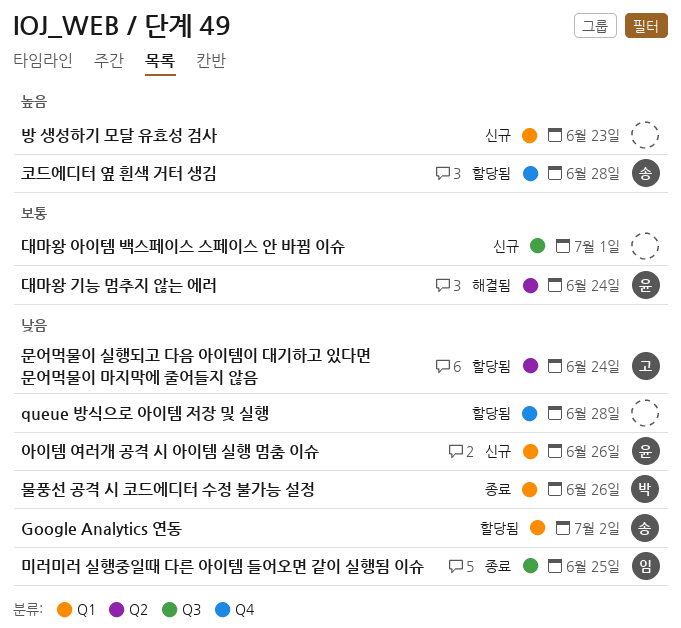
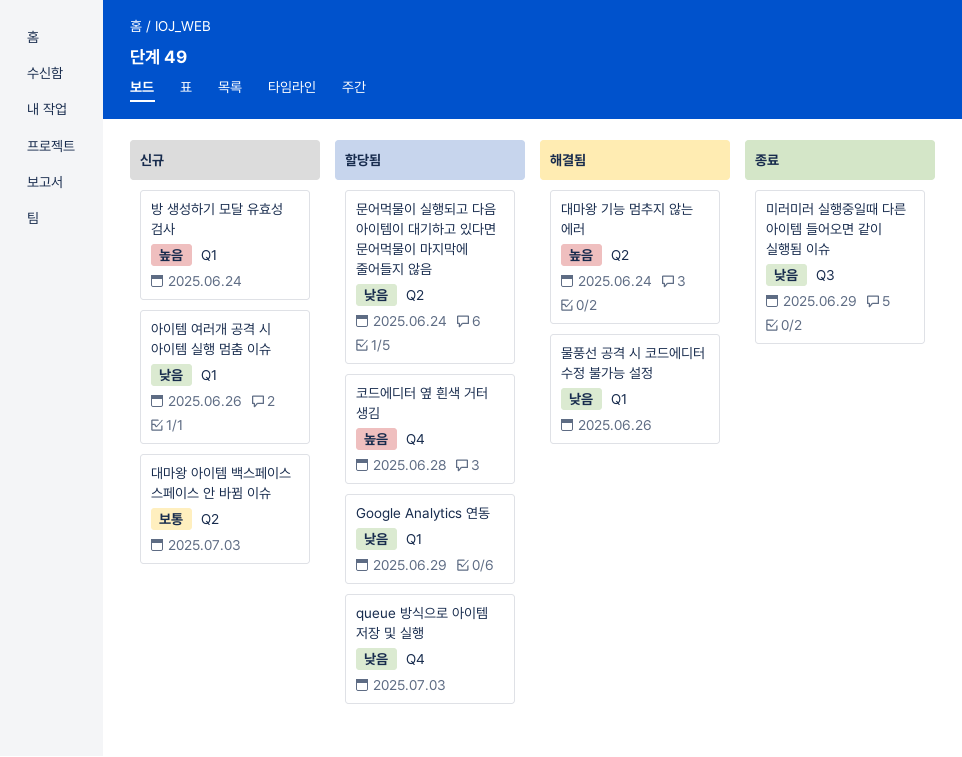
Google Analytics 연동, due: Jul 2 -> Jun 29
queue 방식으로 아이템 저장 및 실행, due: Jun 28 -> Jul 3
대마왕 기능 멈추지 않는 에러, priority: 보통 -> 높음
대마왕 아이템 백스페이스 스페이스 안 바뀜 이슈, label: Q3 -> Q2
대마왕 아이템 백스페이스 스페이스 안 바뀜 이슈, due: Jul 1 -> Jul 3
물풍선 공격 시 코드에디터 수정 불가능 설정, status: 종료 -> 해결됨
미러미러 실행중일때 다른 아이템 들어오면 같이 실행됨 이슈, due: Jun 25 -> Jun 29
방 생성하기 모달 유효성 검사, due: Jun 23 -> Jun 24

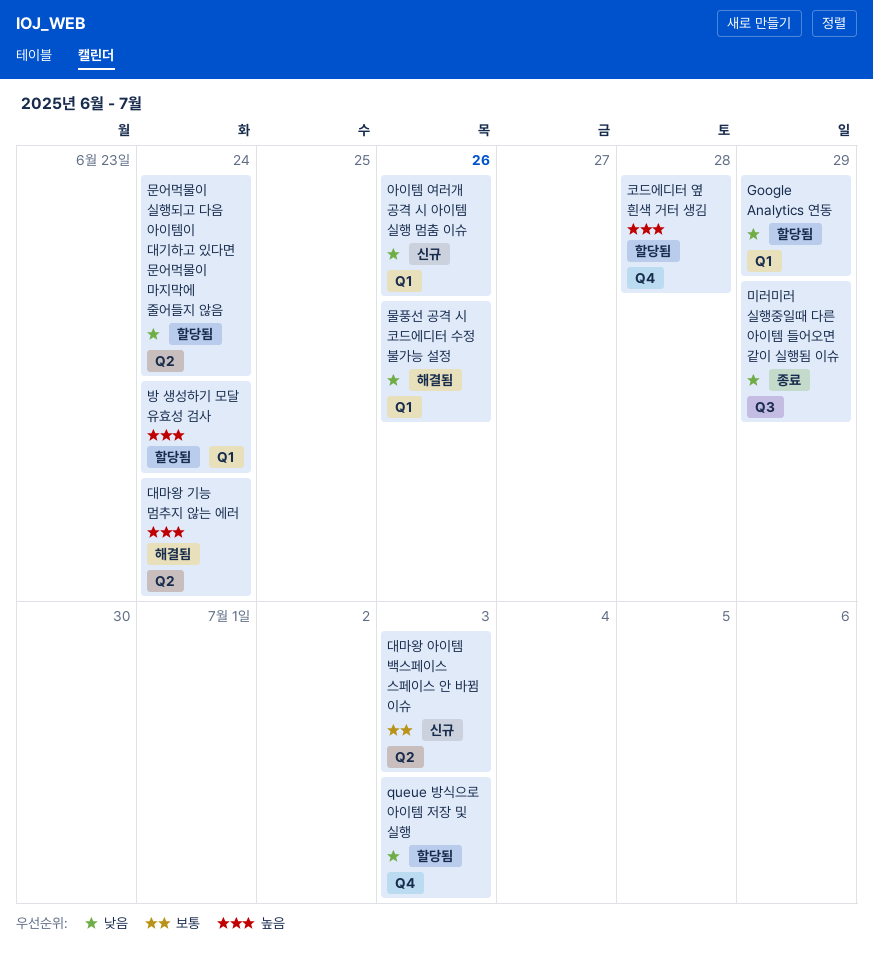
방 생성하기 모달 유효성 검사, status: 신규 -> 할당됨

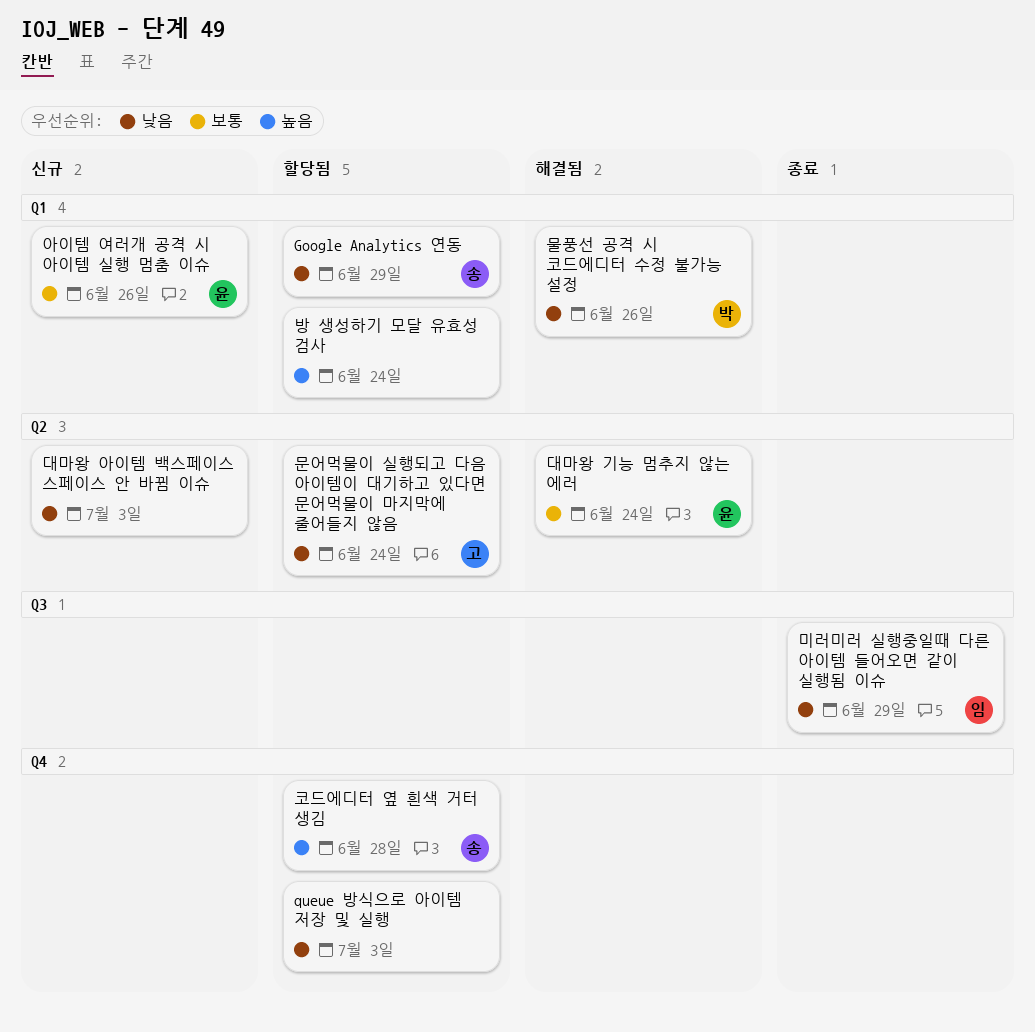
대마왕 기능 멈추지 않는 에러, priority: 높음 -> 보통
대마왕 아이템 백스페이스 스페이스 안 바뀜 이슈, priority: 보통 -> 낮음
아이템 여러개 공격 시 아이템 실행 멈춤 이슈, priority: 낮음 -> 보통

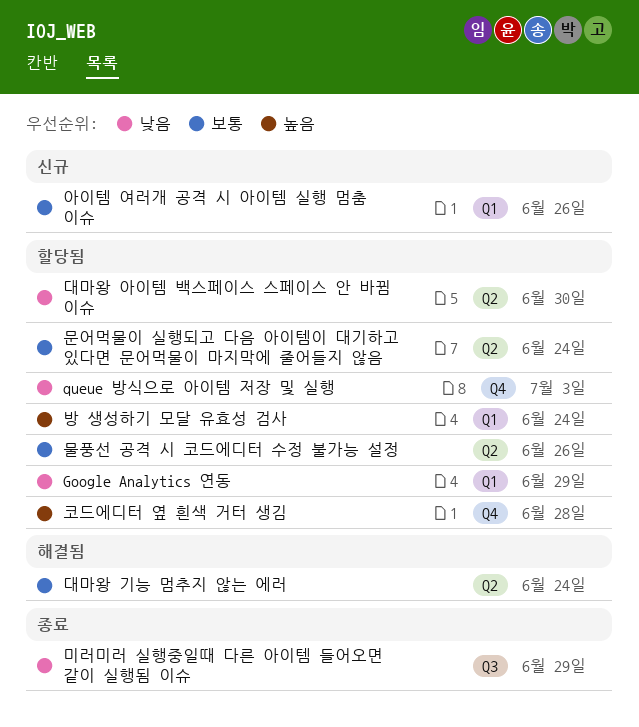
대마왕 아이템 백스페이스 스페이스 안 바뀜 이슈, status: 신규 -> 할당됨
대마왕 아이템 백스페이스 스페이스 안 바뀜 이슈, due: Jul 3 -> Jun 30
문어먹물이 실행되고 다음 아이템이 대기하고 있다면 문어먹물이 마지막에 줄어들지 않음, priority: 낮음 -> 보통
물풍선 공격 시 코드에디터 수정 불가능 설정, status: 해결됨 -> 할당됨
물풍선 공격 시 코드에디터 수정 불가능 설정, priority: 낮음 -> 보통
물풍선 공격 시 코드에디터 수정 불가능 설정, label: Q1 -> Q2

